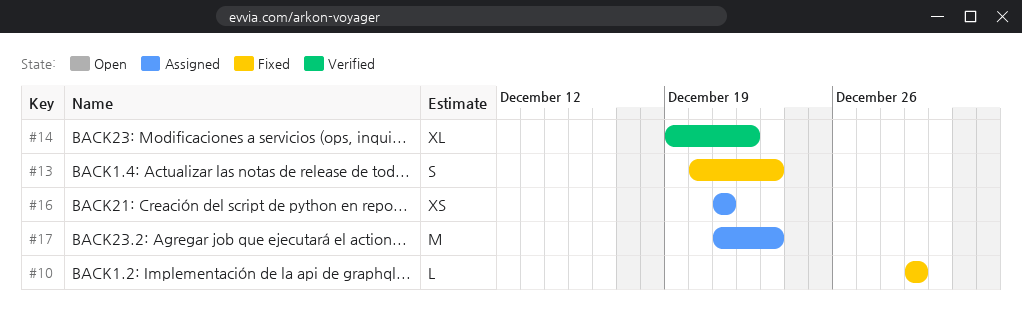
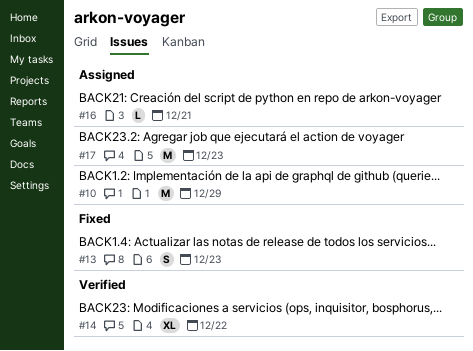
#10, status: Fixed -> Assigned
#10, estimate: L -> M
#16, estimate: XS -> L

